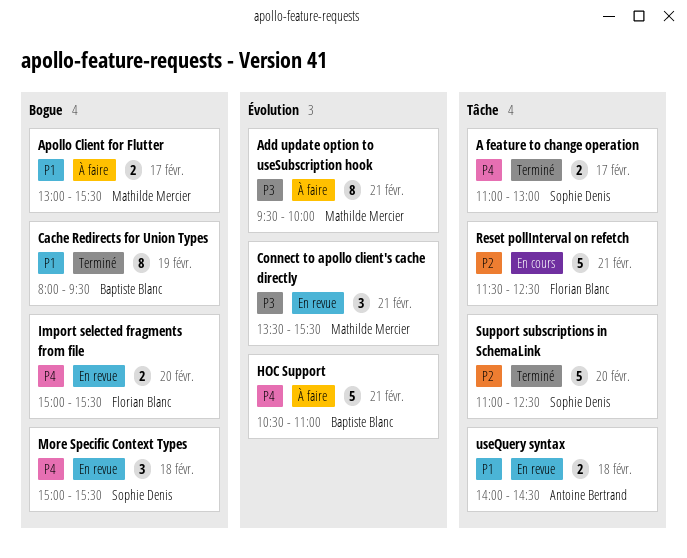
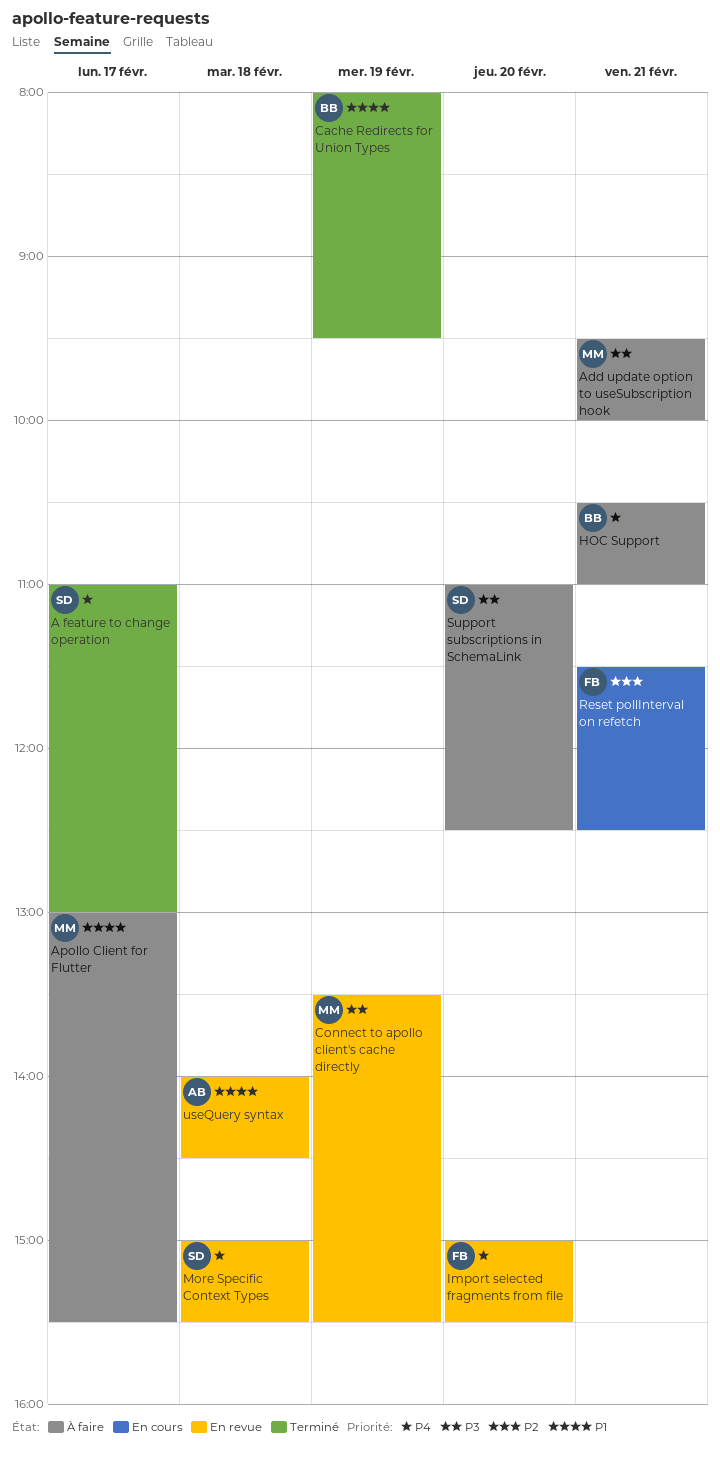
Connect to apollo client's cache directly, day: Feb 21 -> Feb 19
Support subscriptions in SchemaLink, status: Terminé -> À faire
Support subscriptions in SchemaLink, priority: P2 -> P3

